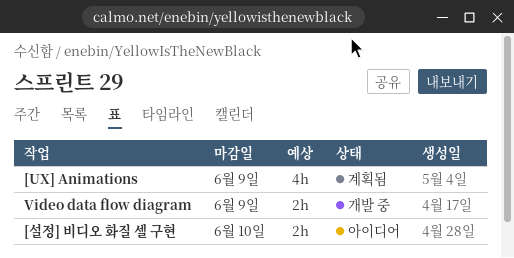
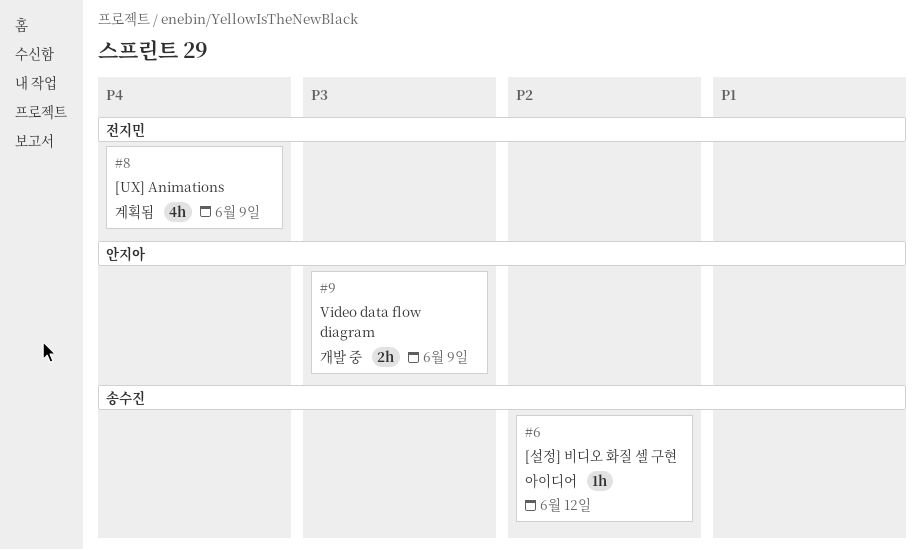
[설정] 비디오 화질 셀 구현, estimate: 2h -> 1h
[설정] 비디오 화질 셀 구현, due: Jun 10 -> Jun 12

